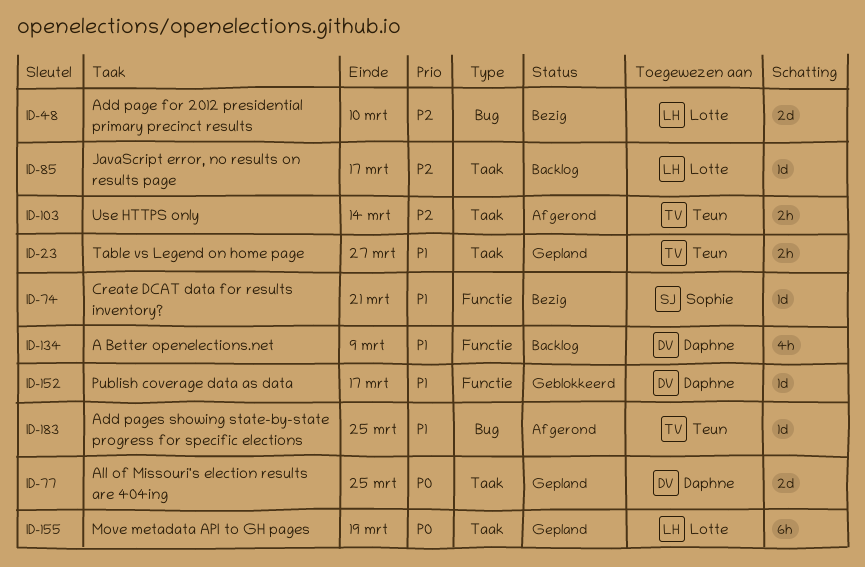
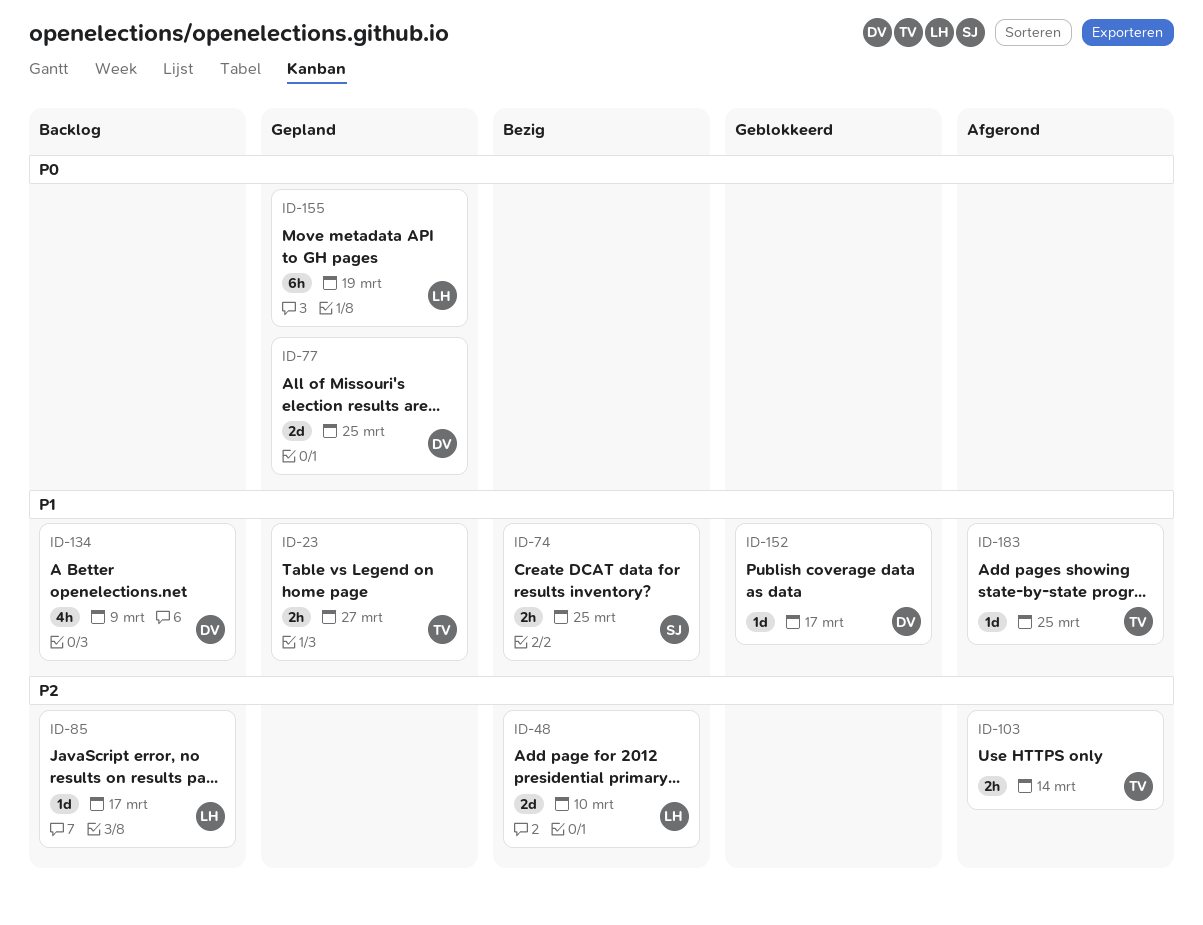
ID-74, estimate: 1d -> 2h
ID-74, due: Mar 21 -> Mar 25

